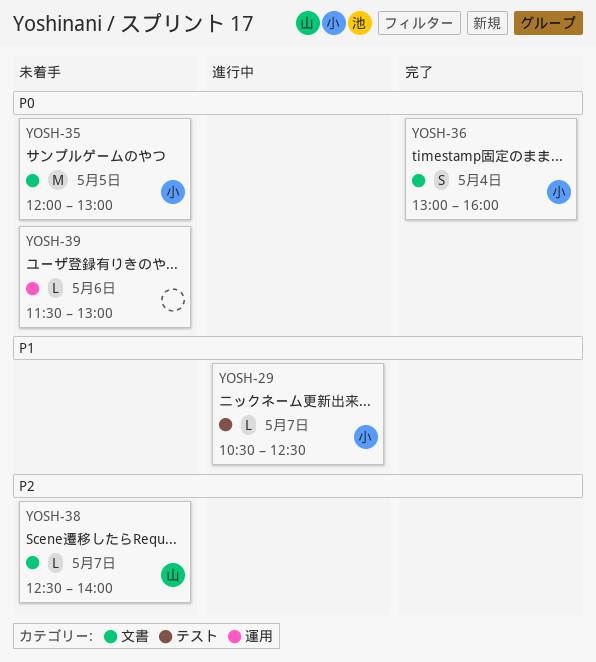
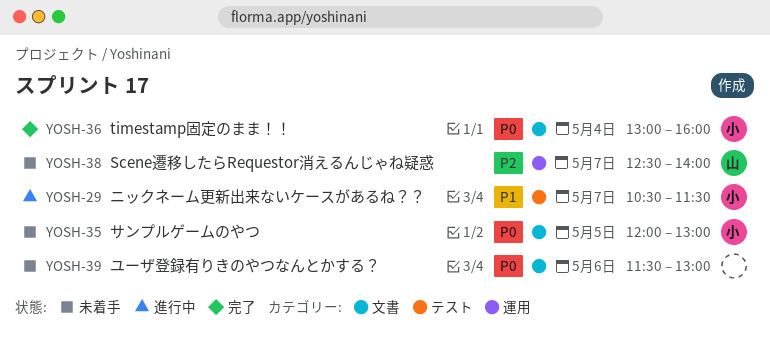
YOSH-29, ends: 12:30 -> 11:30
YOSH-38, label: 文書 -> 運用
YOSH-39, label: 運用 -> 文書

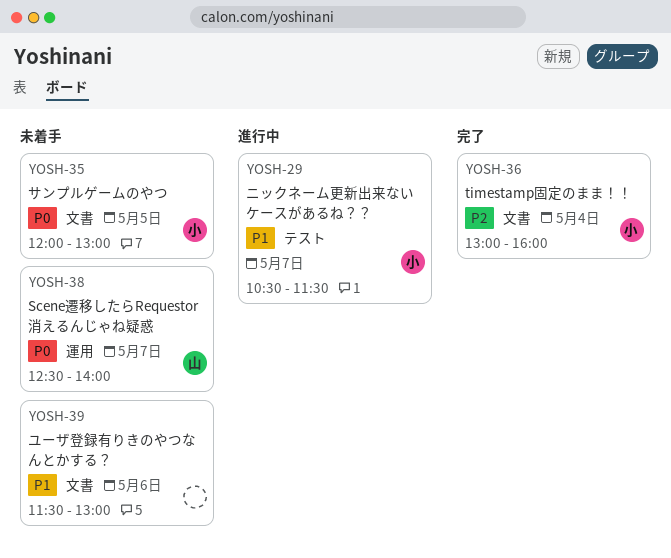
YOSH-36, priority: P0 -> P2
YOSH-38, priority: P2 -> P0
YOSH-39, priority: P0 -> P1

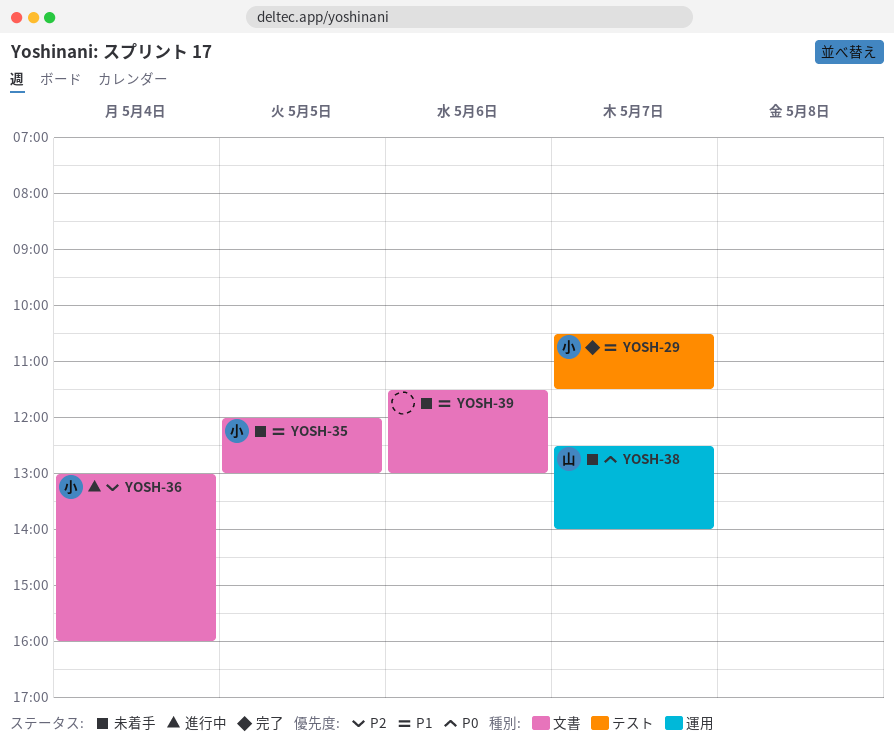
YOSH-29, status: 進行中 -> 完了
YOSH-35, priority: P0 -> P1
YOSH-36, status: 完了 -> 進行中

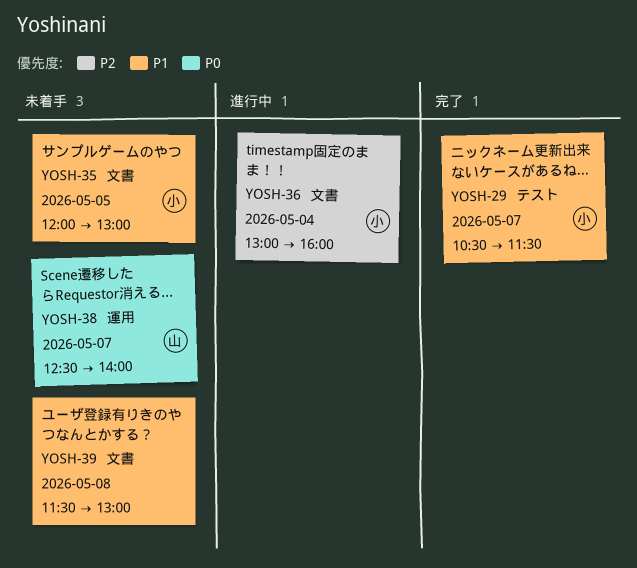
YOSH-39, day: May 6 -> May 8

